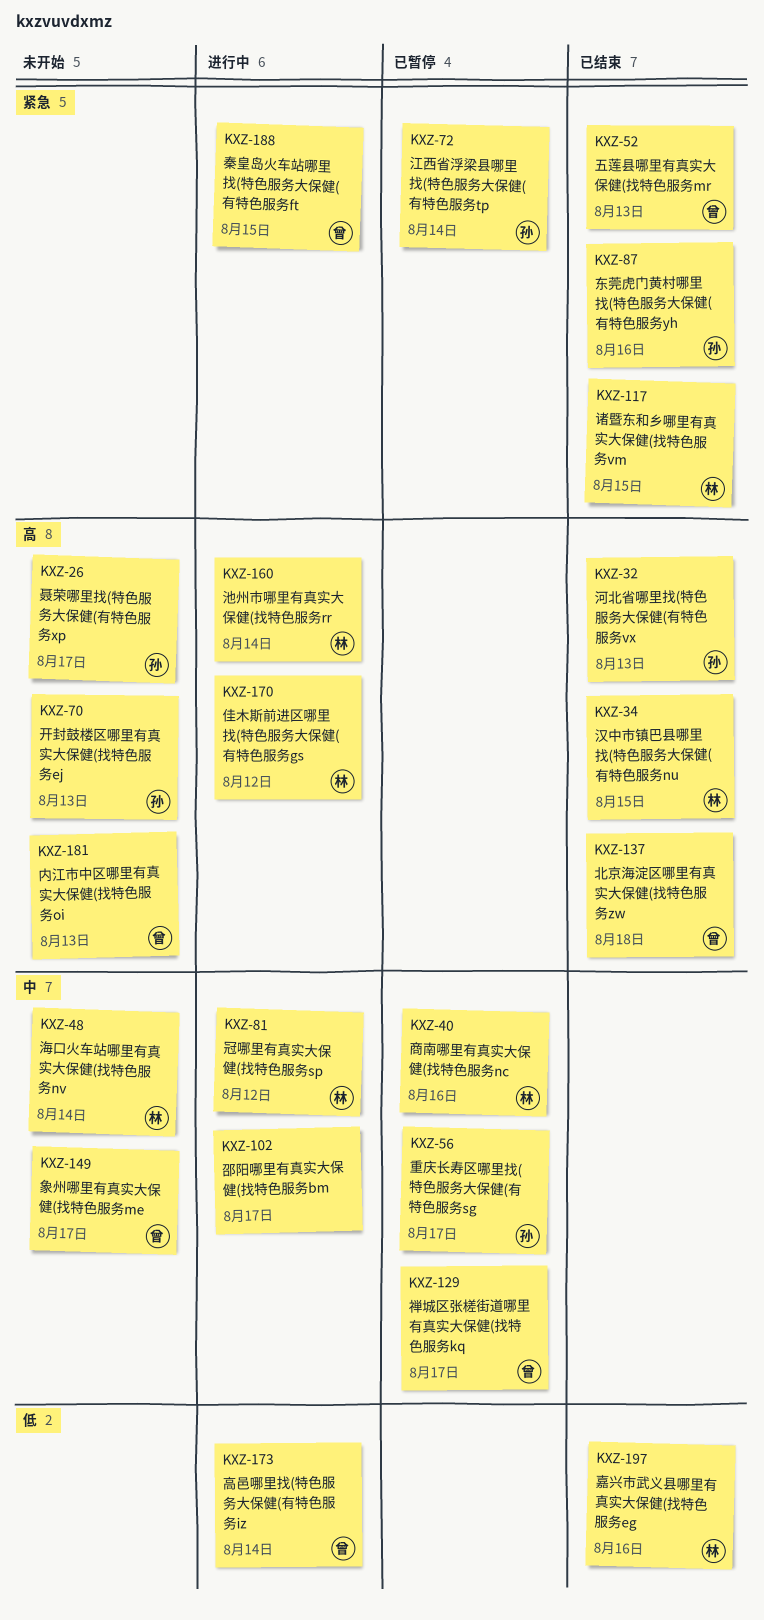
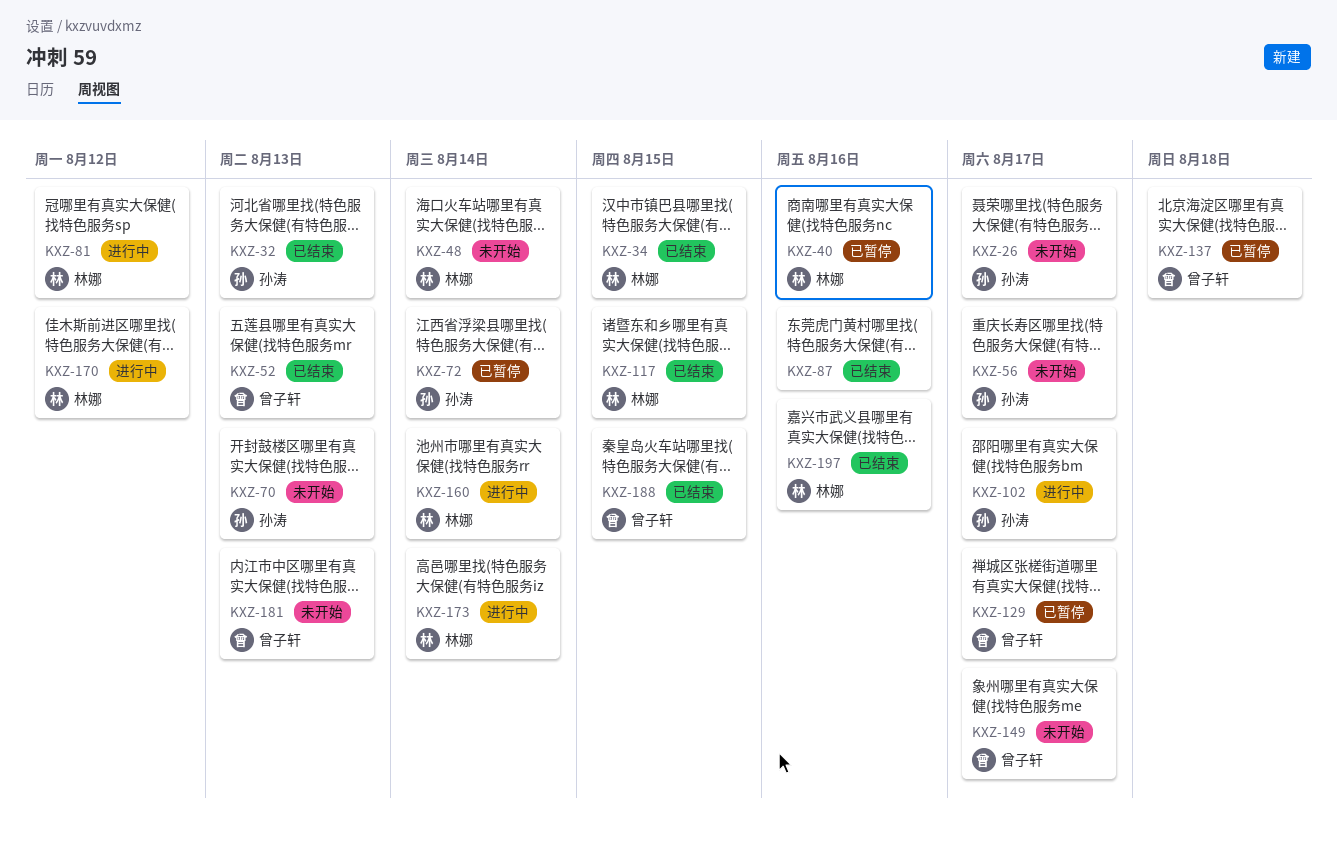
KXZ-56, status: 已暂停 -> 未开始
KXZ-87, owner: 孙涛 -> none
KXZ-102, owner: none -> 孙涛
KXZ-137, status: 已结束 -> 已暂停
KXZ-173, owner: 曾子轩 -> 林娜
KXZ-188, status: 进行中 -> 已结束

